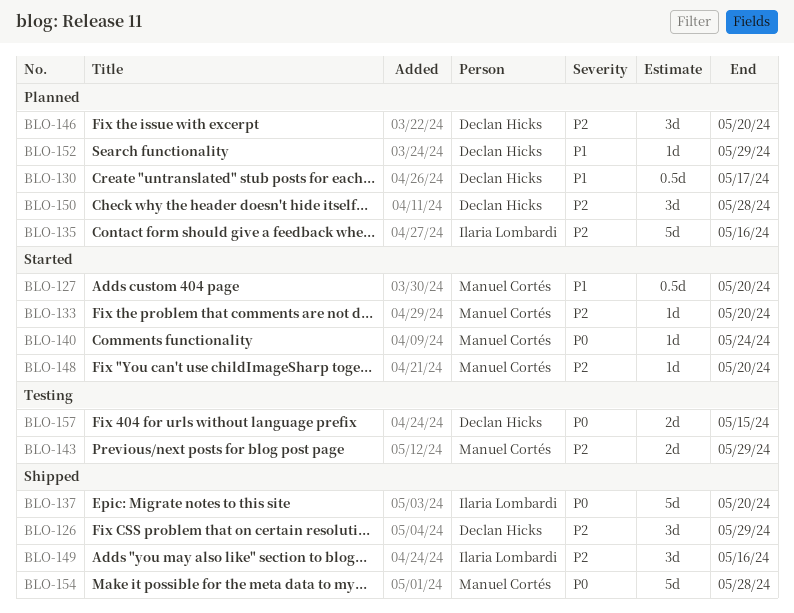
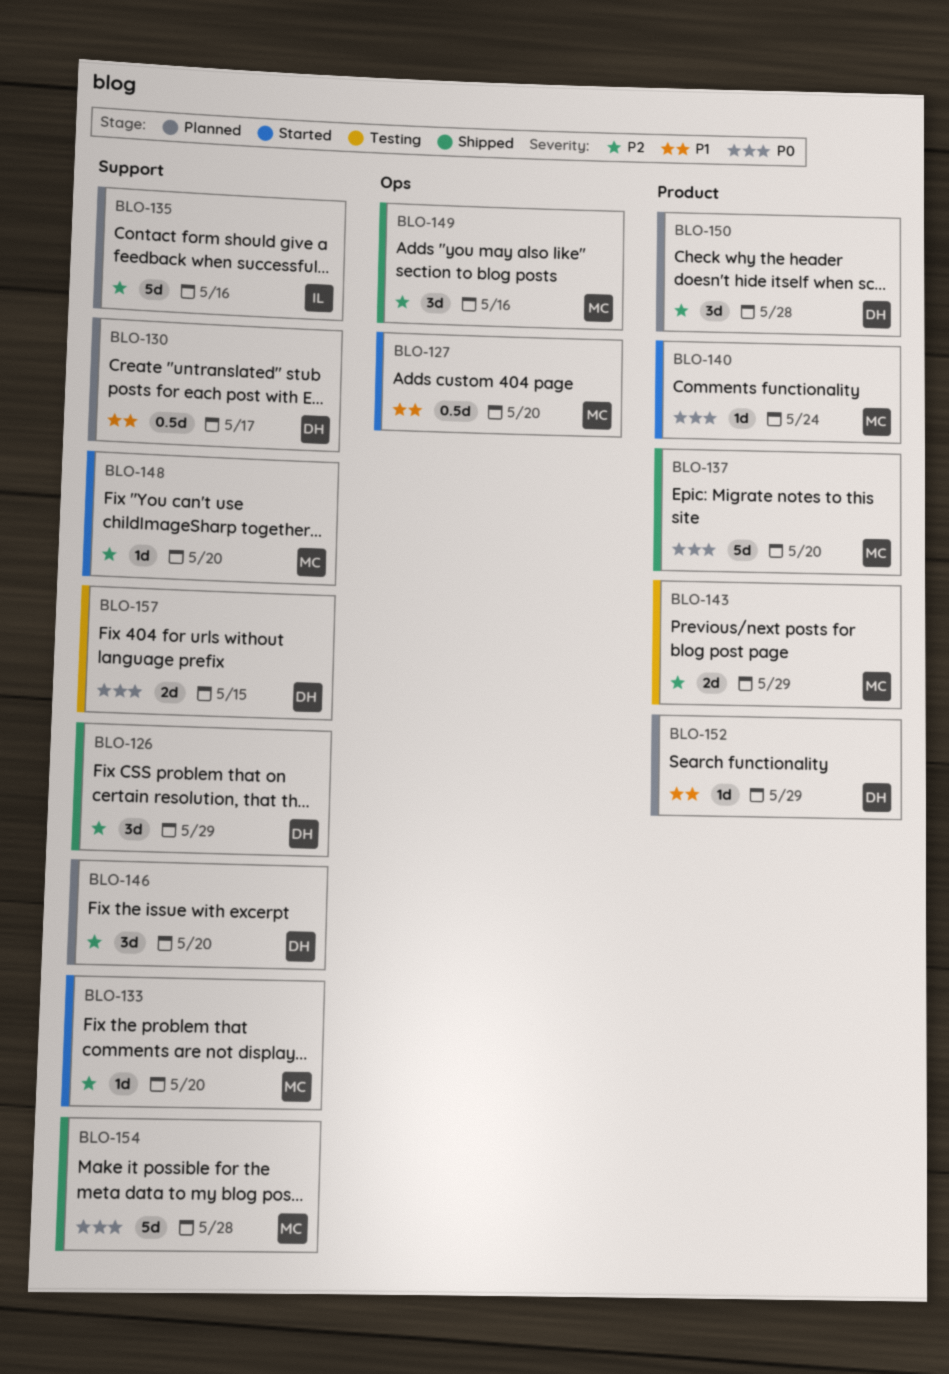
BLO-137, owner: Ilaria Lombardi -> Manuel Cortés
BLO-149, owner: Ilaria Lombardi -> Manuel Cortés

